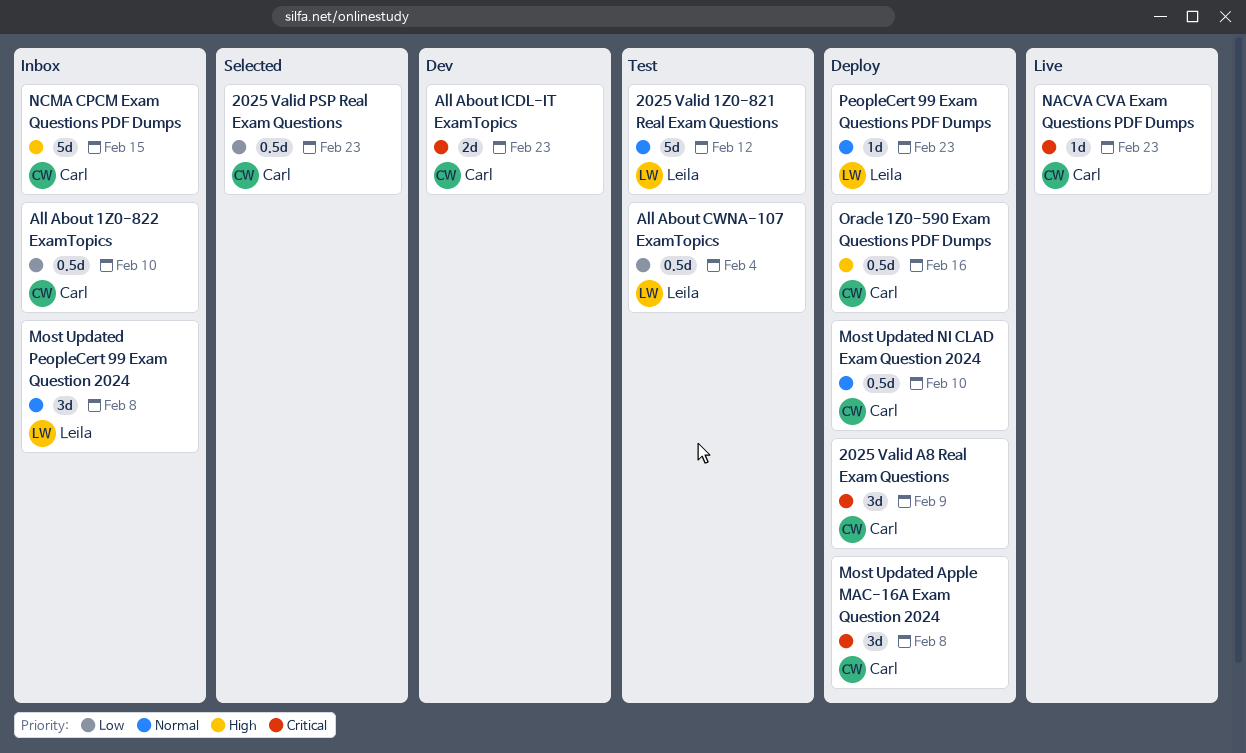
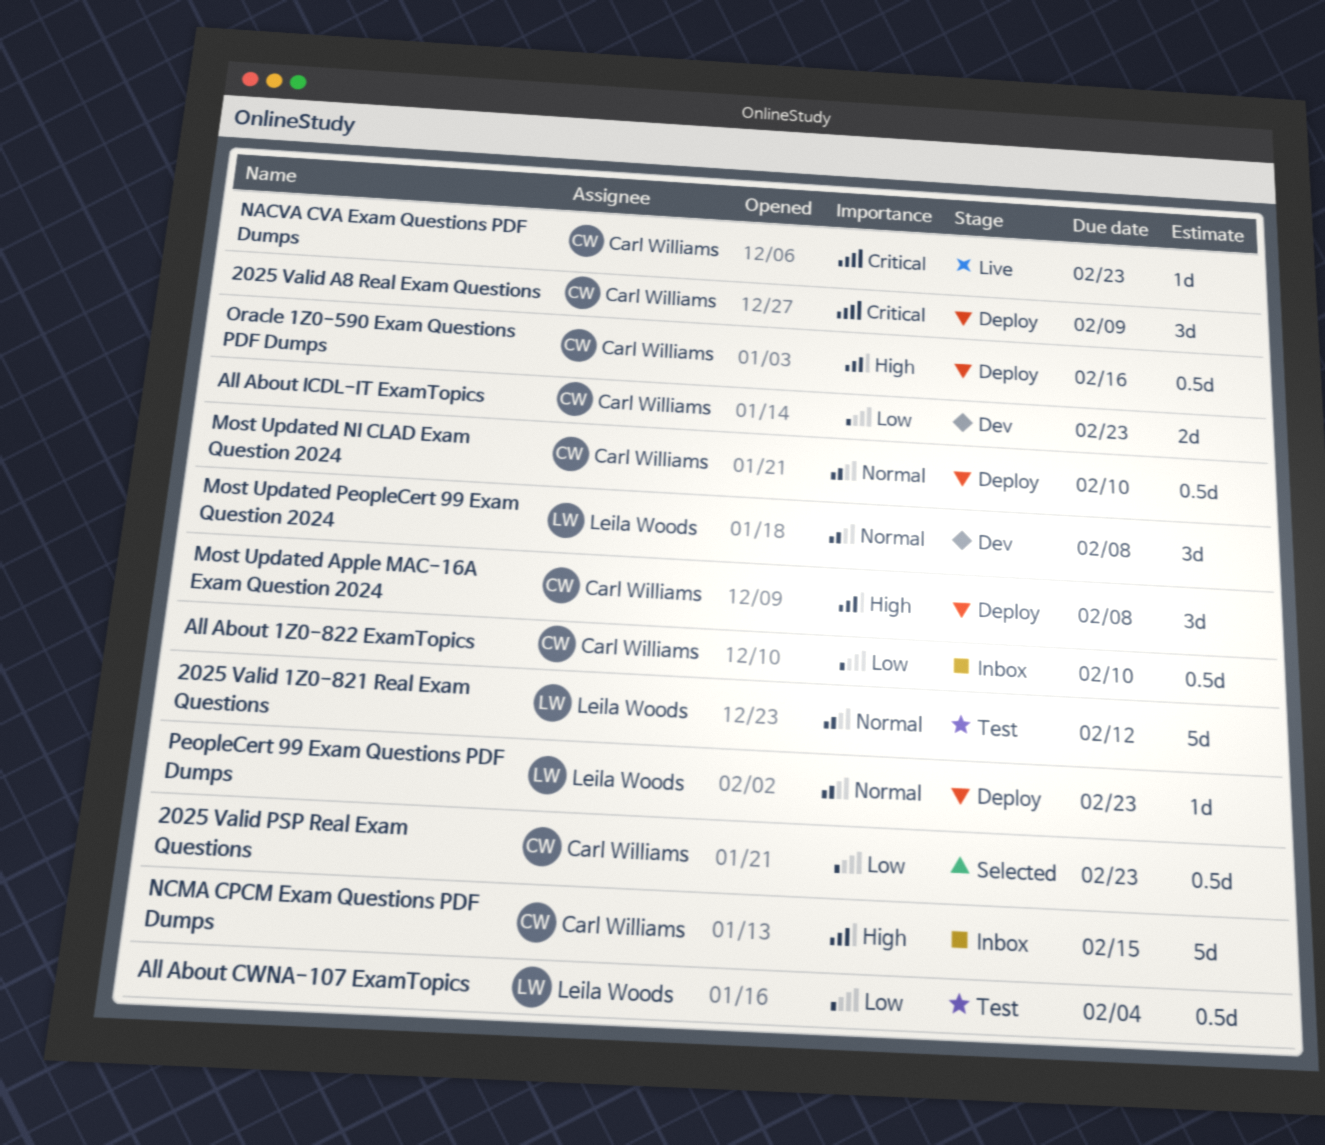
All About ICDL-IT ExamTopics, priority: Critical -> Low
Most Updated Apple MAC-16A Exam Question 2024, priority: Critical -> High
Most Updated PeopleCert 99 Exam Question 2024, status: Inbox -> Dev

